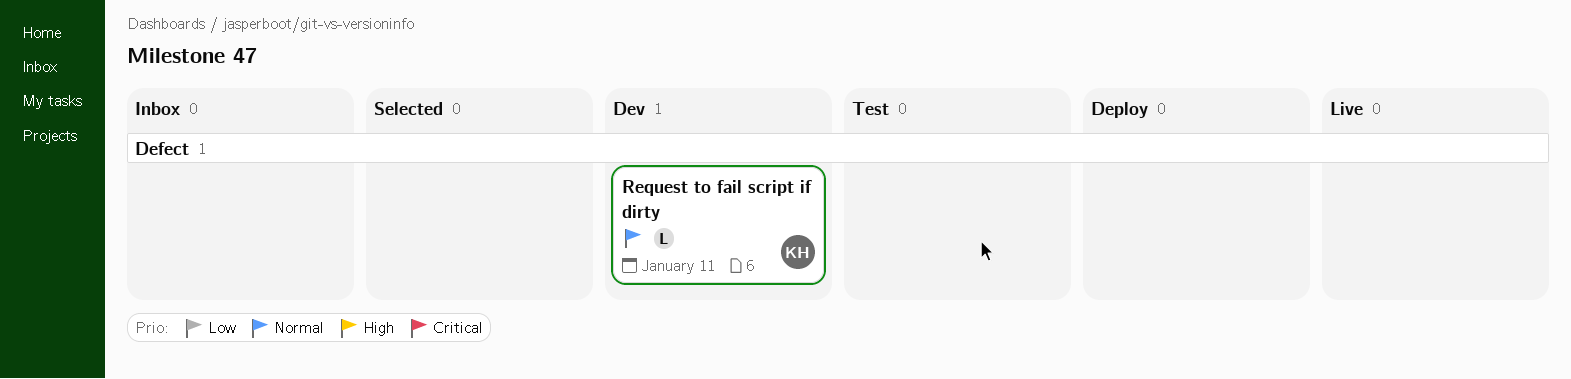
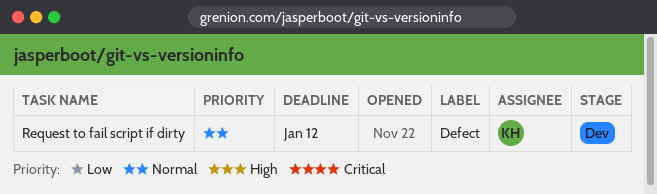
Request to fail script if dirty, due: Jan 11 -> Jan 12

